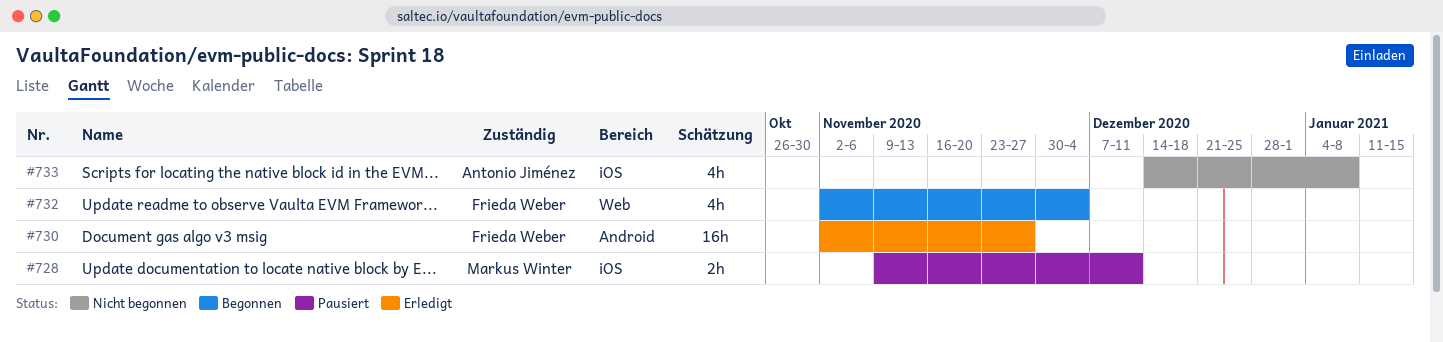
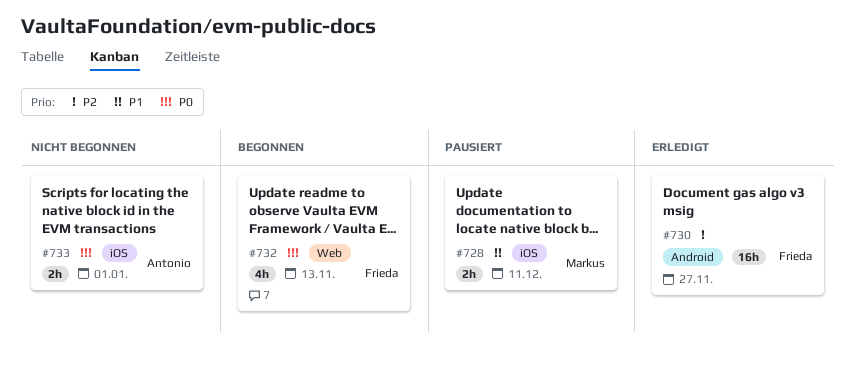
#732, due: Dec 4 -> Nov 13
#733, estimate: 4h -> 2h
#733, due: Jan 8 -> Jan 1

